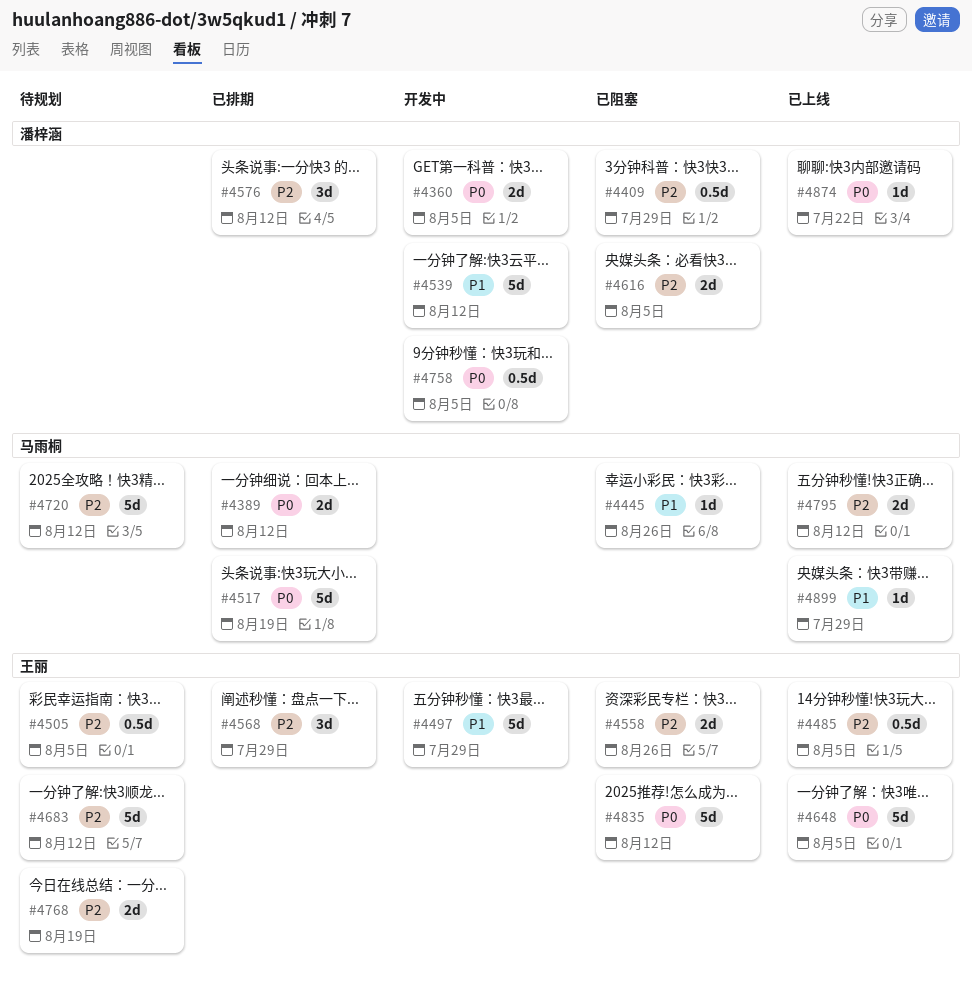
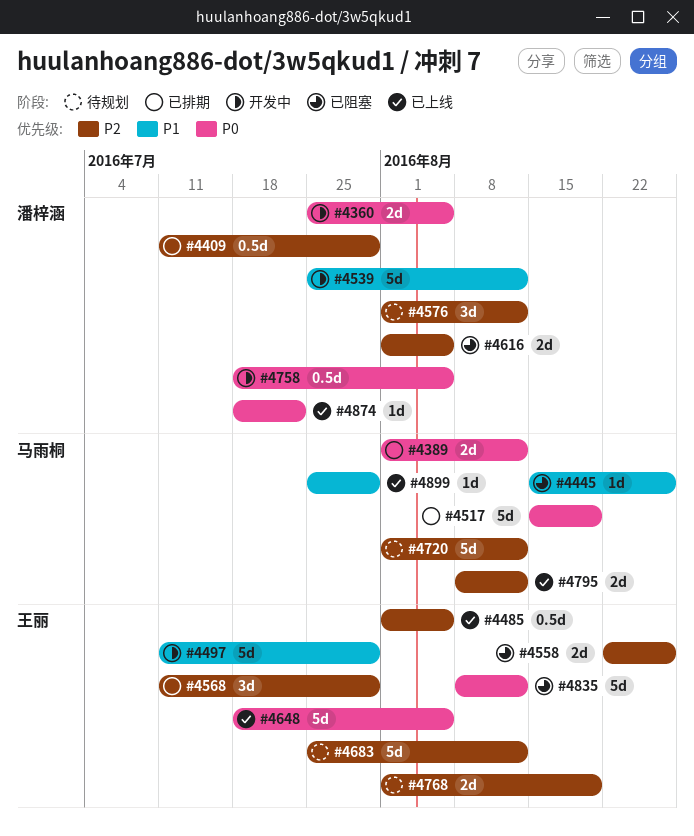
#4409, status: 已阻塞 -> 已排期
#4505: present -> none
#4576, status: 已排期 -> 待规划

